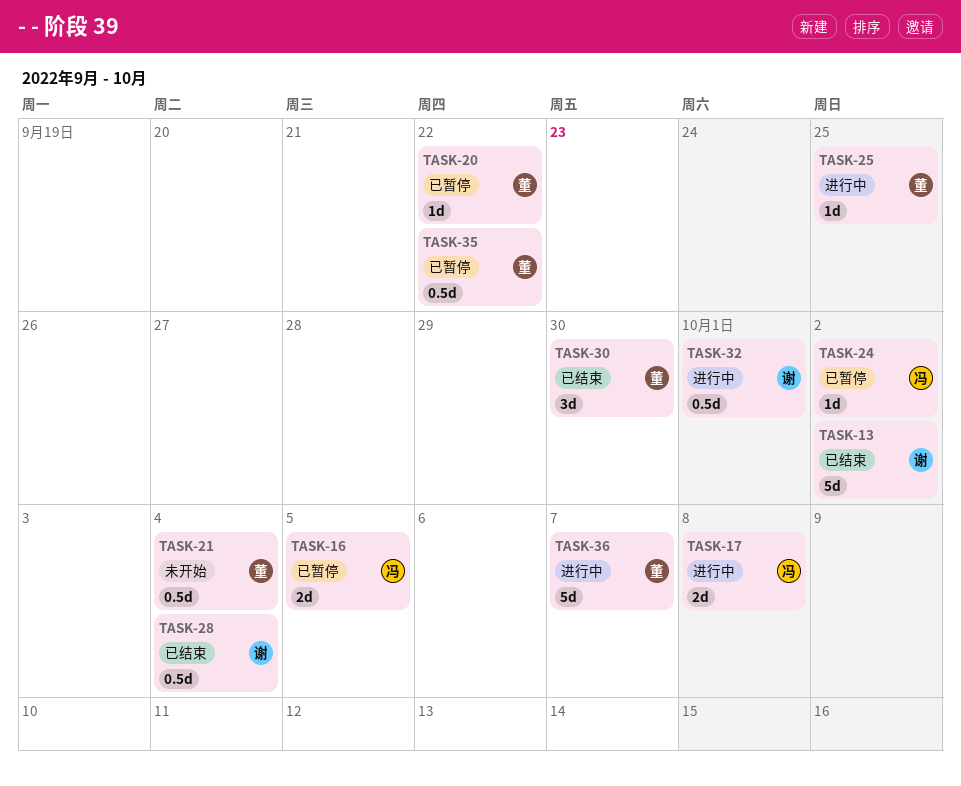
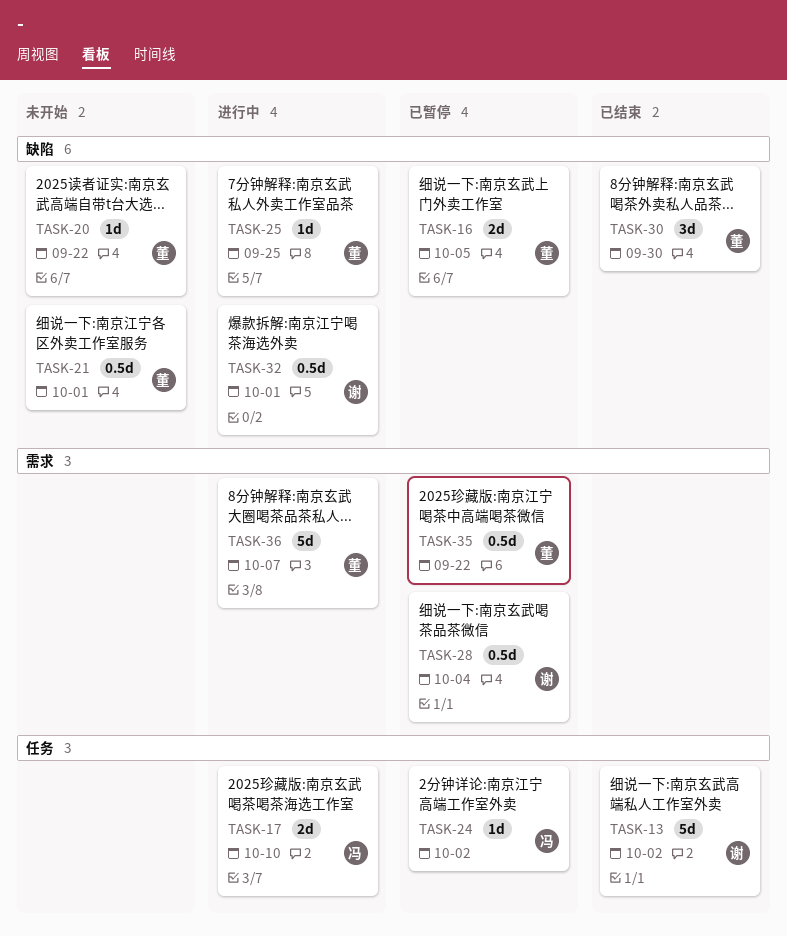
TASK-16, owner: 冯 -> 董
TASK-17, due: Oct 8 -> Oct 10
TASK-20, status: 已暂停 -> 未开始
TASK-21, due: Oct 4 -> Oct 1
TASK-28, status: 已结束 -> 已暂停

